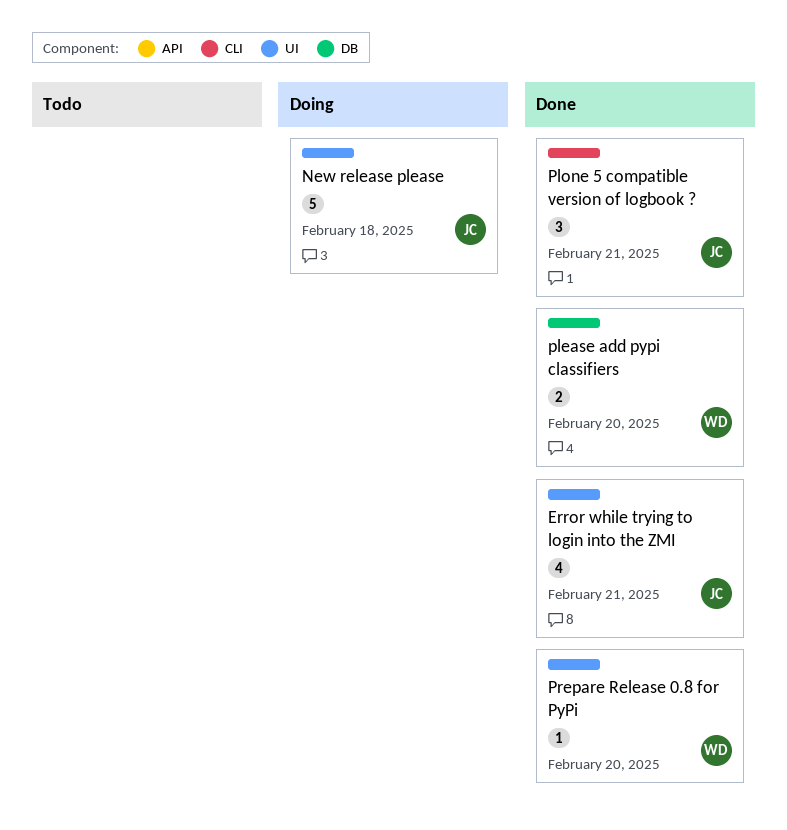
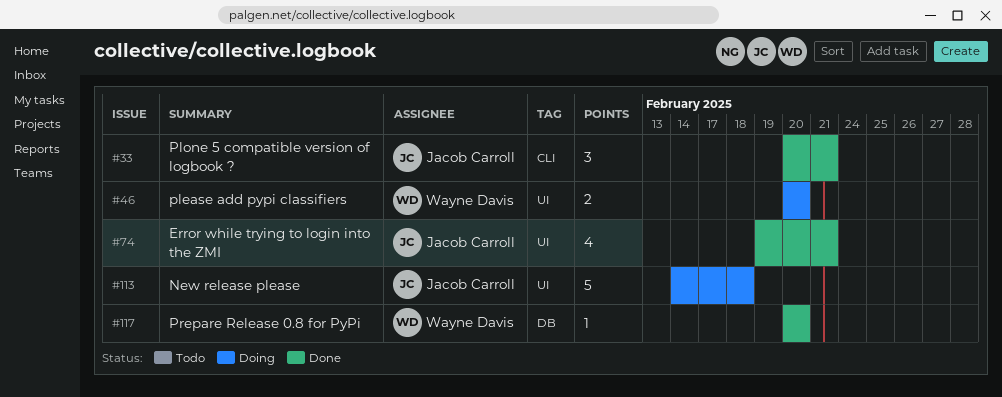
please add pypi classifiers, status: Done -> Doing
please add pypi classifiers, label: DB -> UI
Prepare Release 0.8 for PyPi, label: UI -> DB

